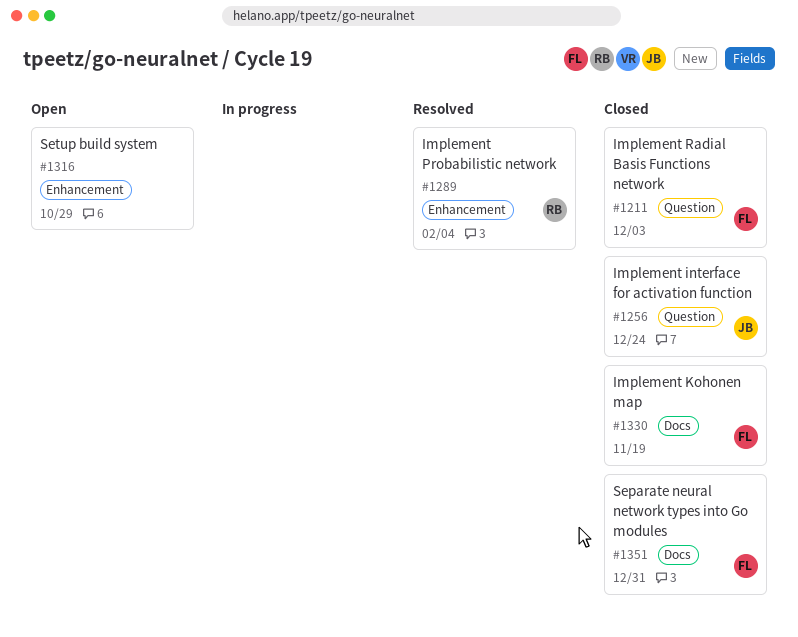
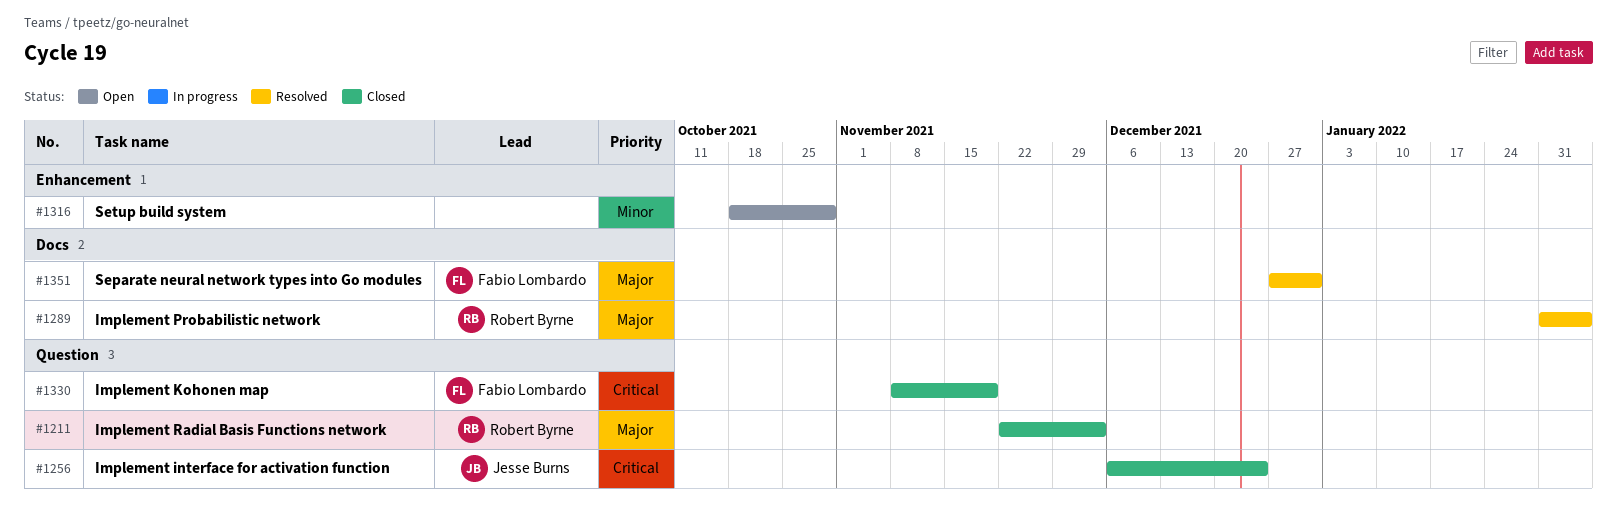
#1211, owner: Fabio Lombardo -> Robert Byrne
#1289, label: Enhancement -> Docs
#1330, label: Docs -> Question
#1351, status: Closed -> Resolved

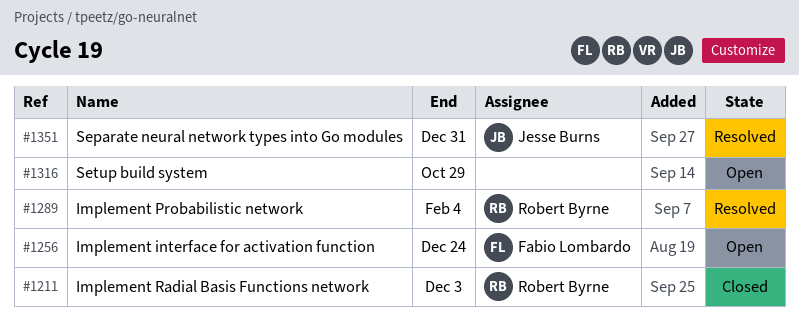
#1256, status: Closed -> Open
#1256, owner: Jesse Burns -> Fabio Lombardo
#1330: present -> none
#1351, owner: Fabio Lombardo -> Jesse Burns

